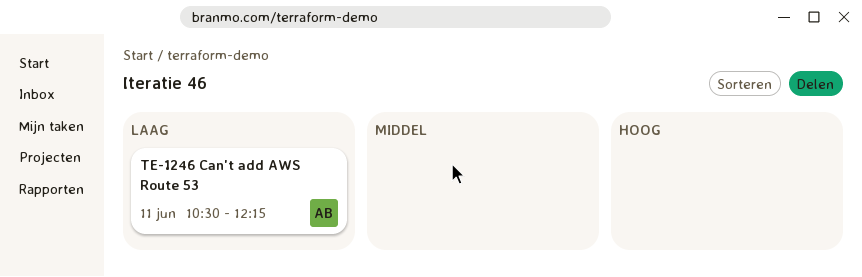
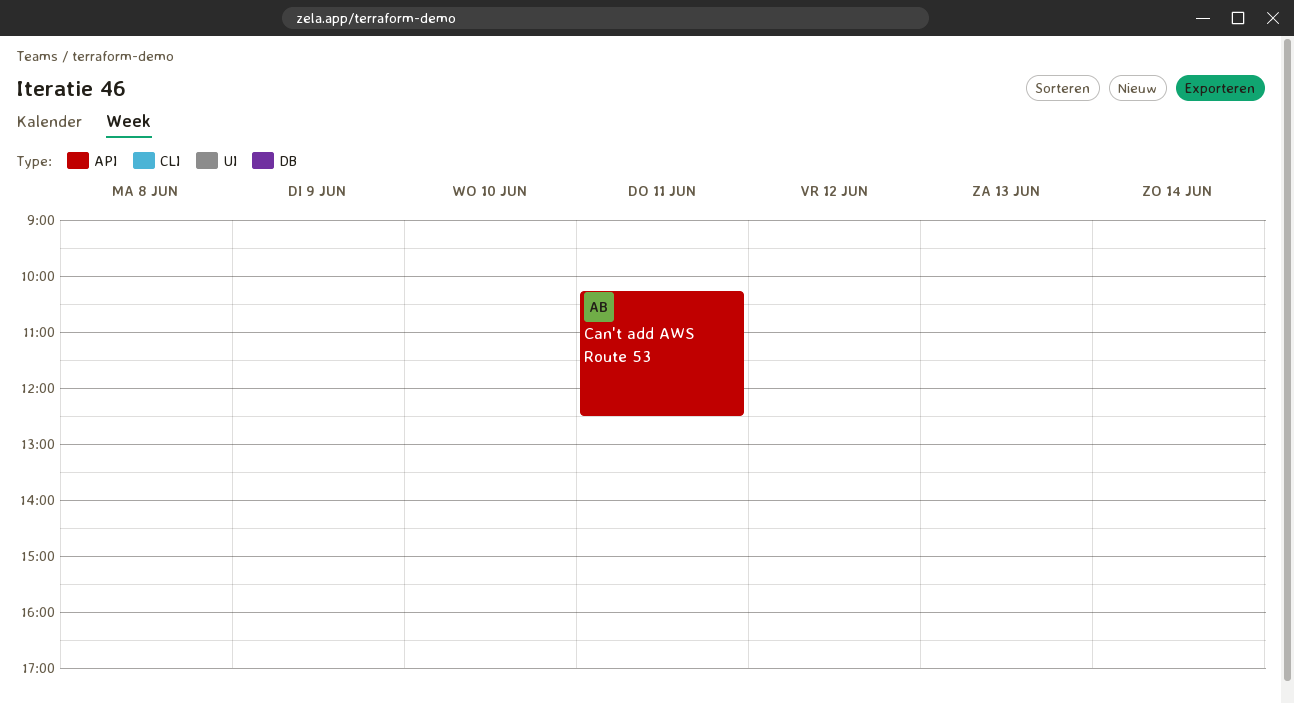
Can't add AWS Route 53, begins: 10:30 -> 10:15
Can't add AWS Route 53, ends: 12:15 -> 12:30

